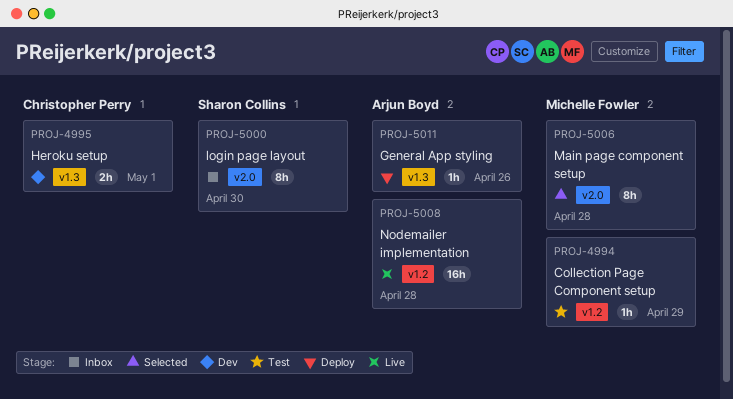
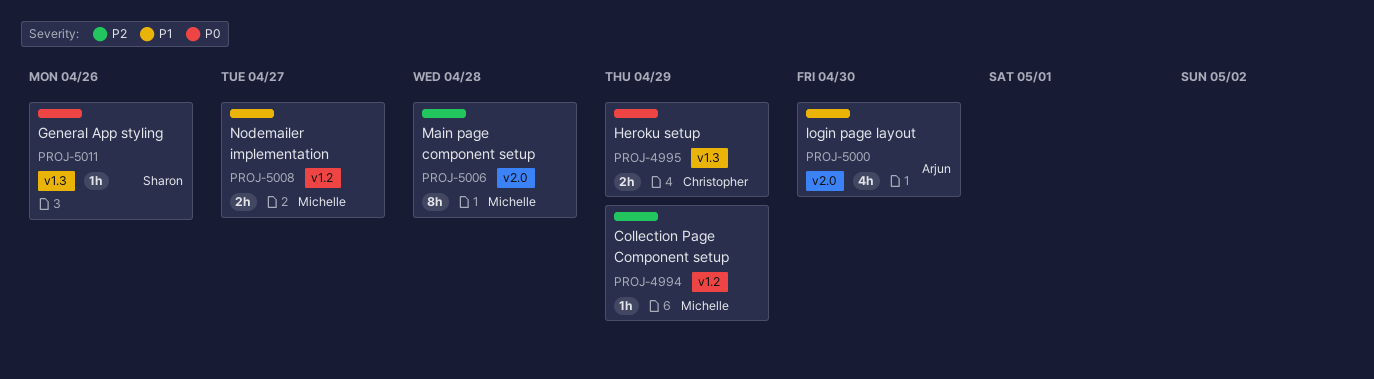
PROJ-4995, due: May 1 -> Apr 29
PROJ-5000, owner: Sharon Collins -> Arjun Boyd
PROJ-5000, estimate: 8h -> 4h
PROJ-5008, owner: Arjun Boyd -> Michelle Fowler
PROJ-5008, estimate: 16h -> 2h
PROJ-5008, due: Apr 28 -> Apr 27
PROJ-5011, owner: Arjun Boyd -> Sharon Collins

